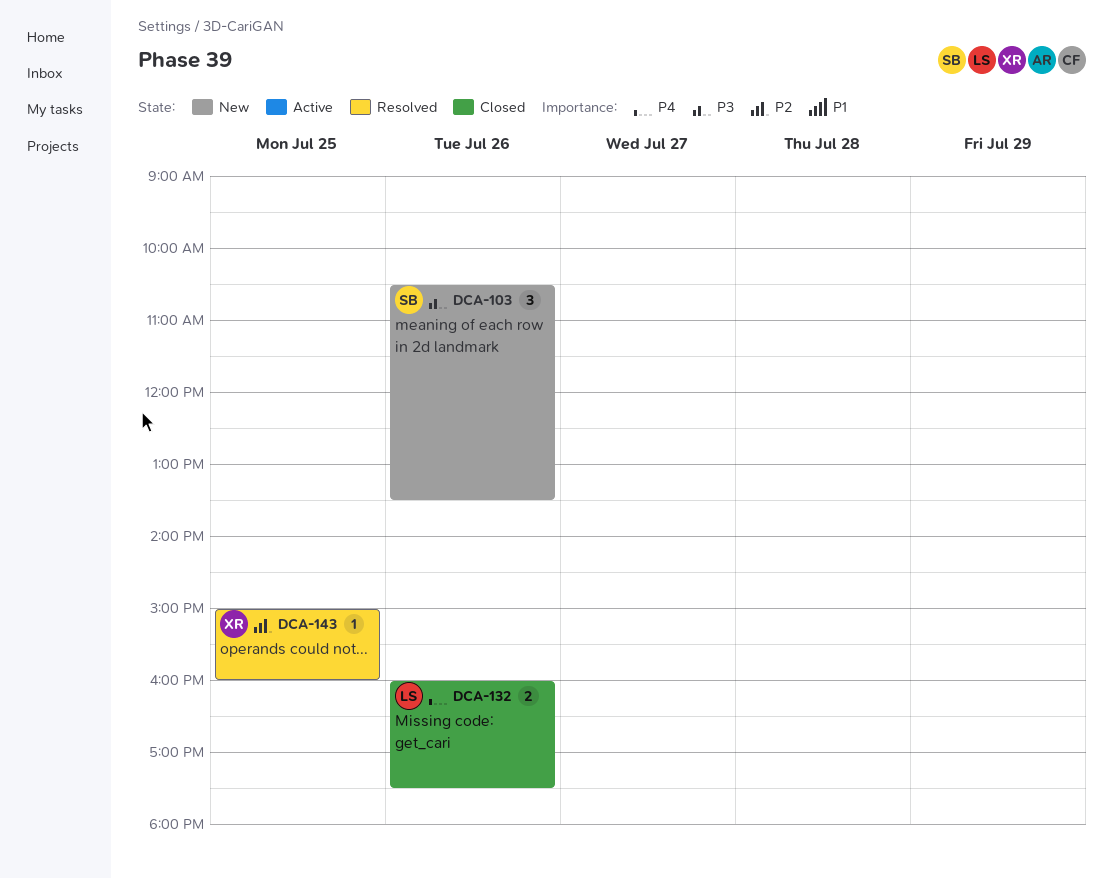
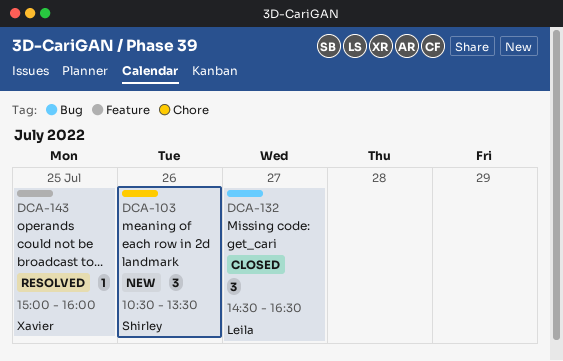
DCA-132, estimate: 2 -> 3
DCA-132, day: Jul 26 -> Jul 27
DCA-132, begins: 16:00 -> 14:30
DCA-132, ends: 17:30 -> 16:30

